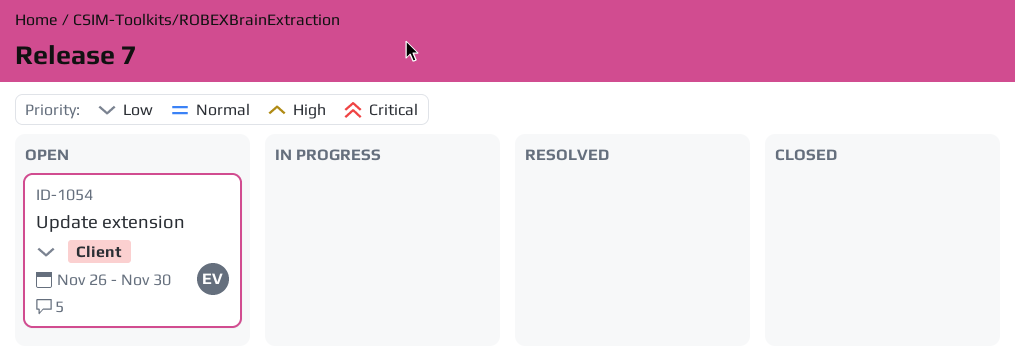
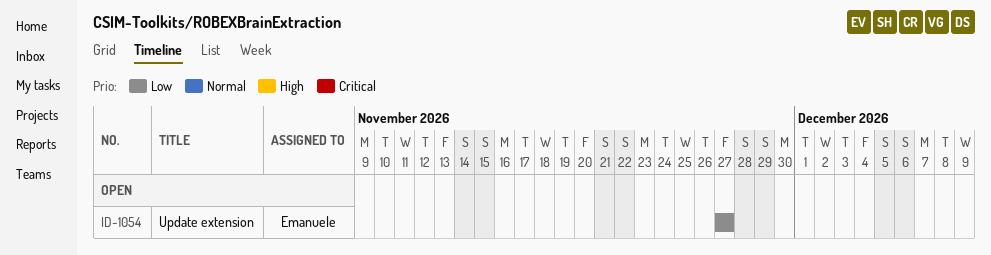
ID-1054, start: Nov 26 -> Nov 27
ID-1054, due: Nov 30 -> Nov 27

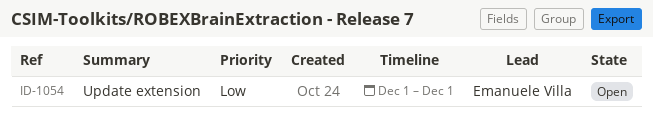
ID-1054, start: Nov 27 -> Dec 1
ID-1054, due: Nov 27 -> Dec 1

